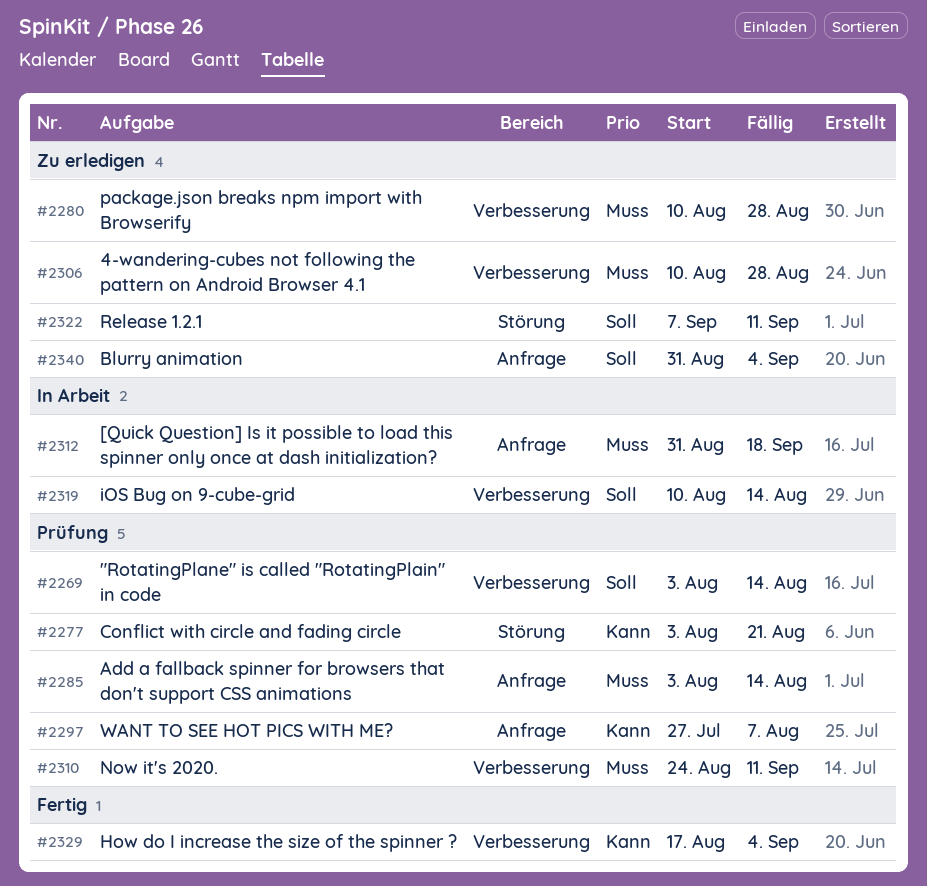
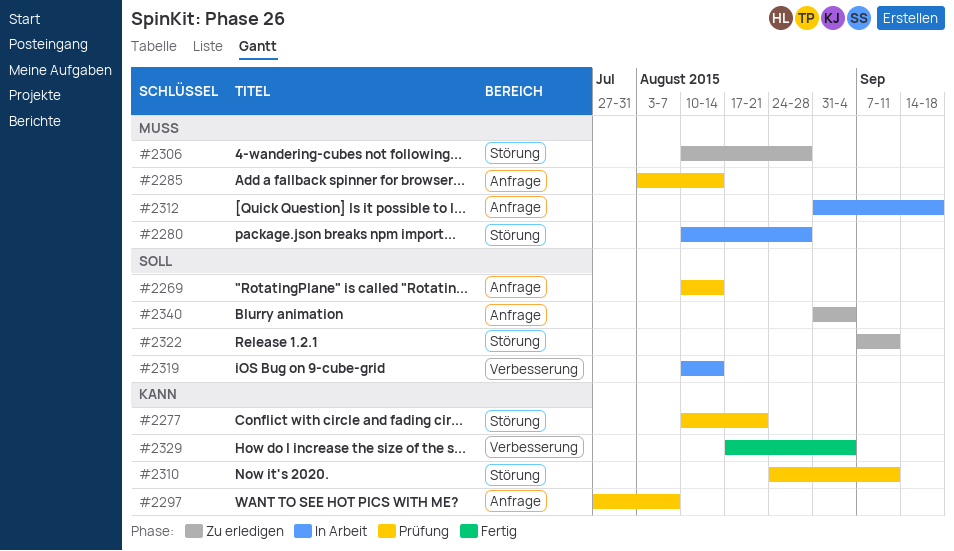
#2269, label: Verbesserung -> Anfrage
#2269, start: Aug 3 -> Aug 10
#2277, start: Aug 3 -> Aug 10
#2280, status: Zu erledigen -> In Arbeit
#2280, label: Verbesserung -> Störung
#2306, label: Verbesserung -> Störung
#2310, priority: Muss -> Kann
#2310, label: Verbesserung -> Störung

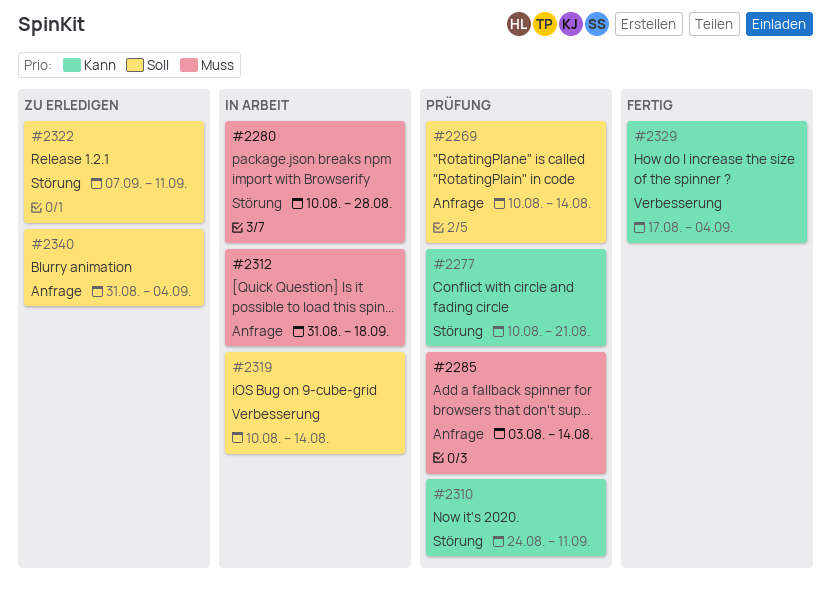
#2297: present -> none
#2306: present -> none

